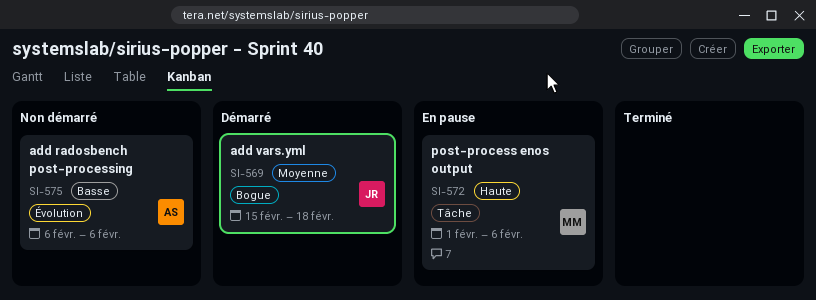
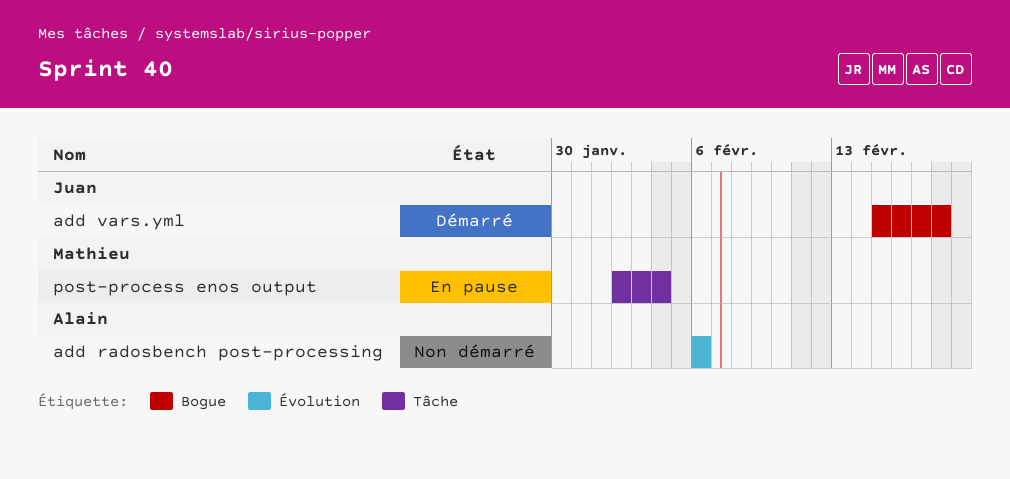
post-process enos output, start: Feb 1 -> Feb 2
post-process enos output, due: Feb 6 -> Feb 4

